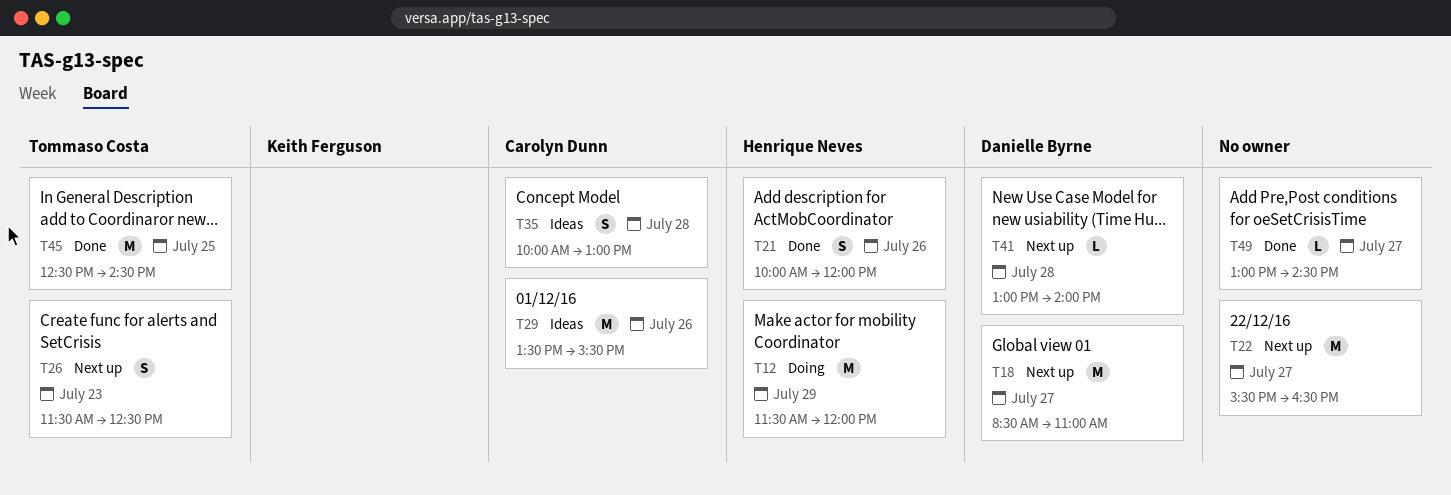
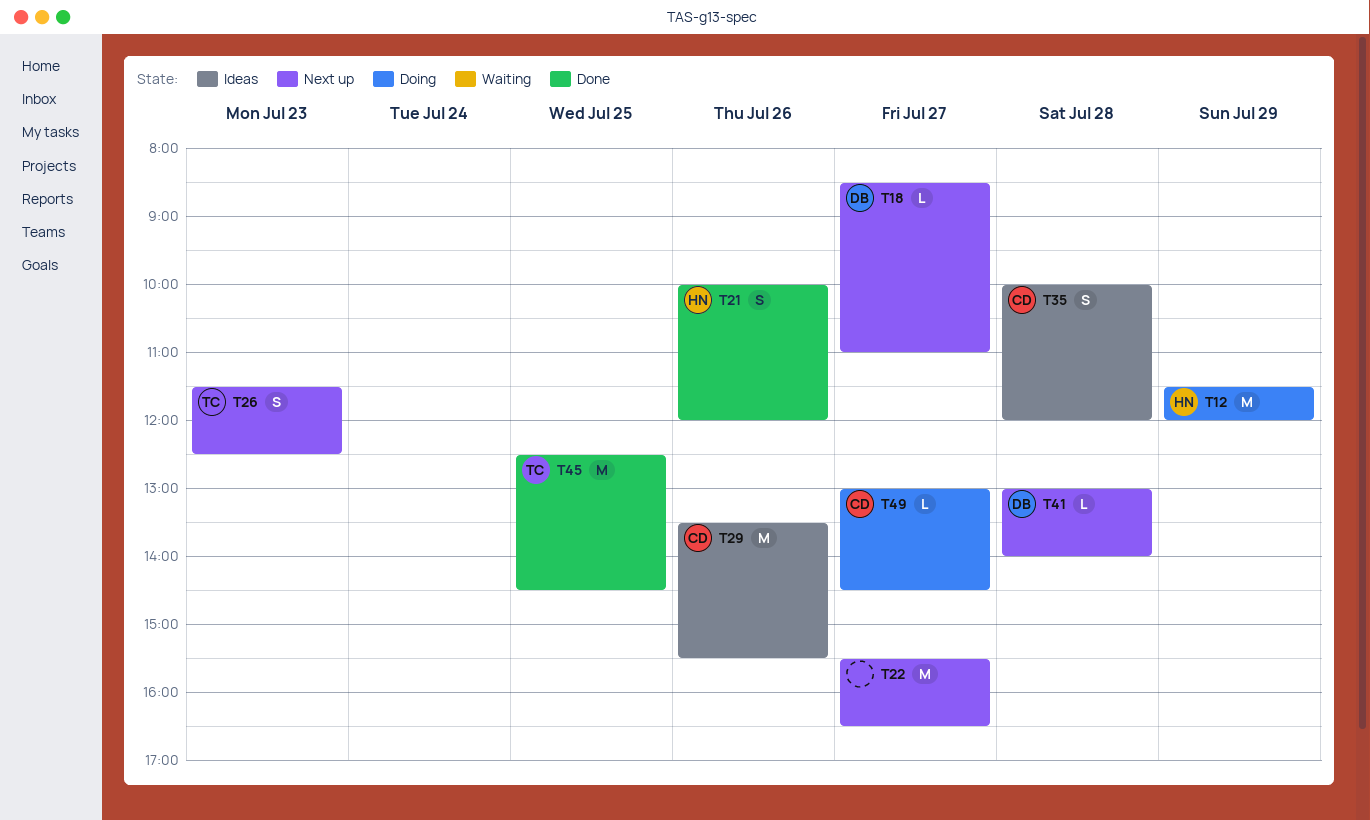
T18, estimate: M -> L
T35, ends: 13:00 -> 12:00
T49, status: Done -> Doing
T49, owner: none -> Carolyn Dunn

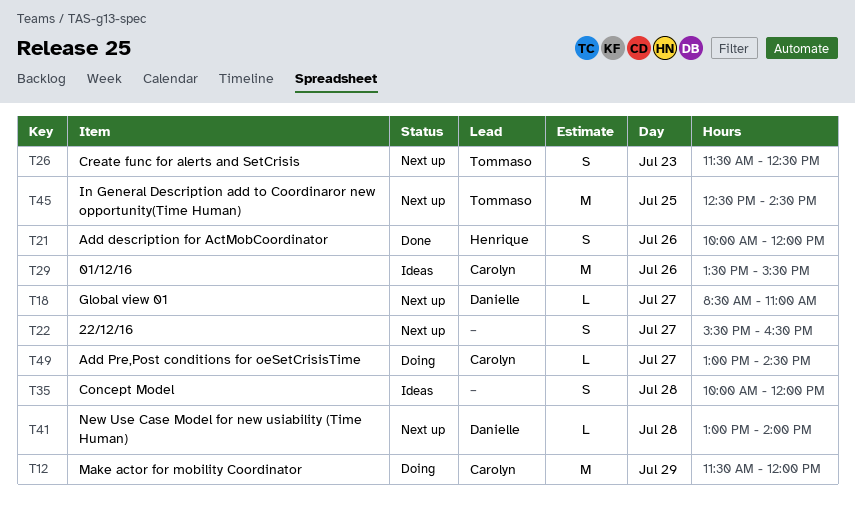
T12, owner: Henrique -> Carolyn
T22, estimate: M -> S
T35, owner: Carolyn -> none
T45, status: Done -> Next up

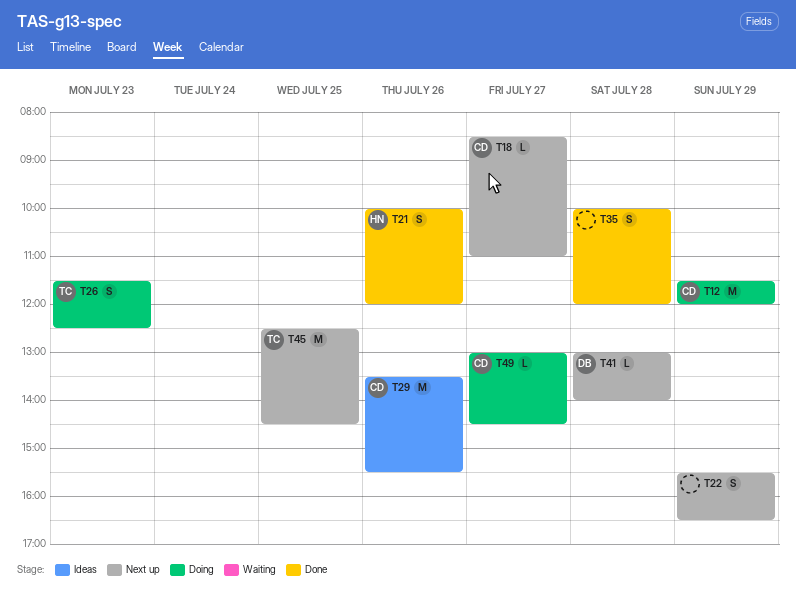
T18, owner: Danielle -> Carolyn
T22, day: Jul 27 -> Jul 29
T26, status: Next up -> Doing
T35, status: Ideas -> Done

